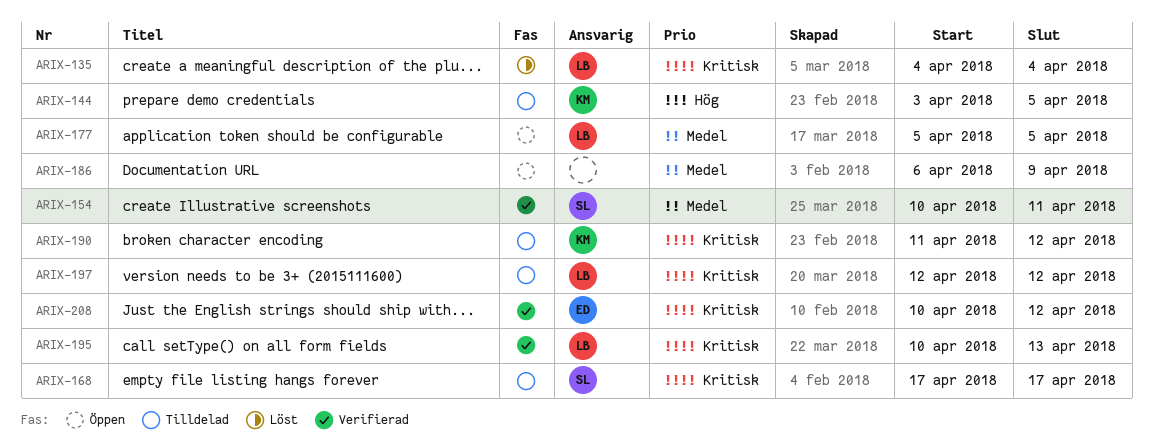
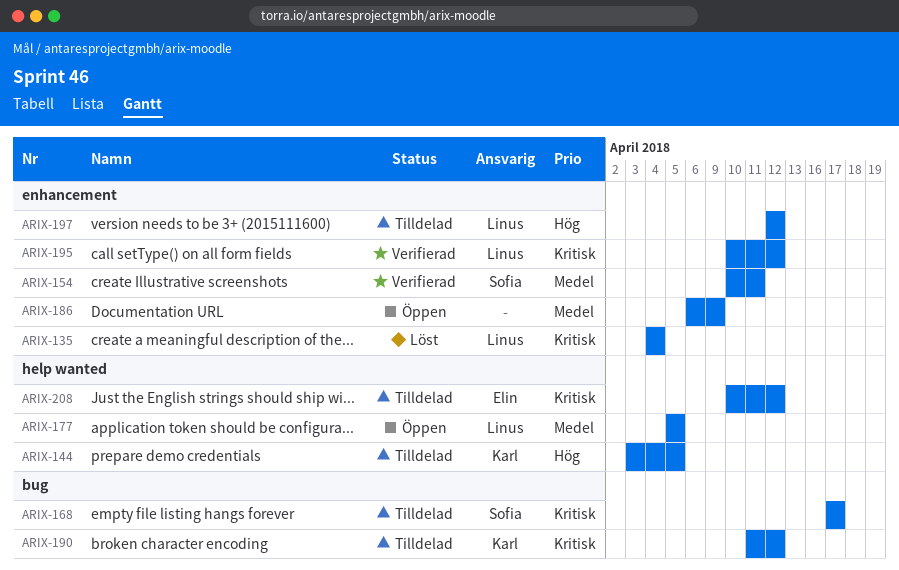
ARIX-195, due: Apr 13 -> Apr 12
ARIX-197, priority: Kritisk -> Hög
ARIX-208, status: Verifierad -> Tilldelad

